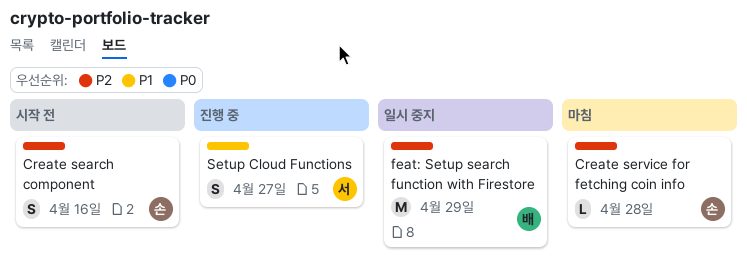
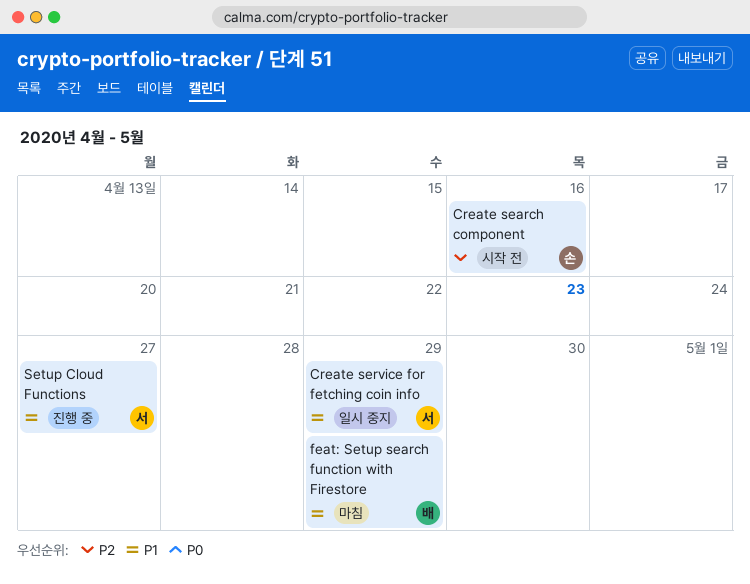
Create service for fetching coin info, status: 마침 -> 일시 중지
Create service for fetching coin info, owner: 손 -> 서
Create service for fetching coin info, priority: P2 -> P1
Create service for fetching coin info, due: Apr 28 -> Apr 29
feat: Setup search function with Firestore, status: 일시 중지 -> 마침
feat: Setup search function with Firestore, priority: P2 -> P1

